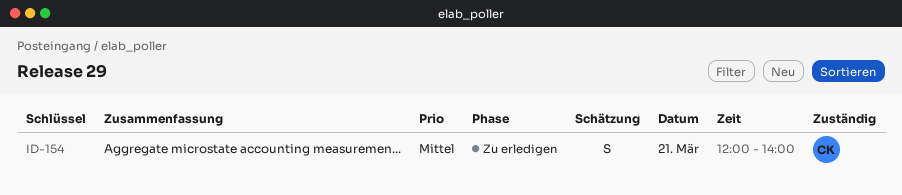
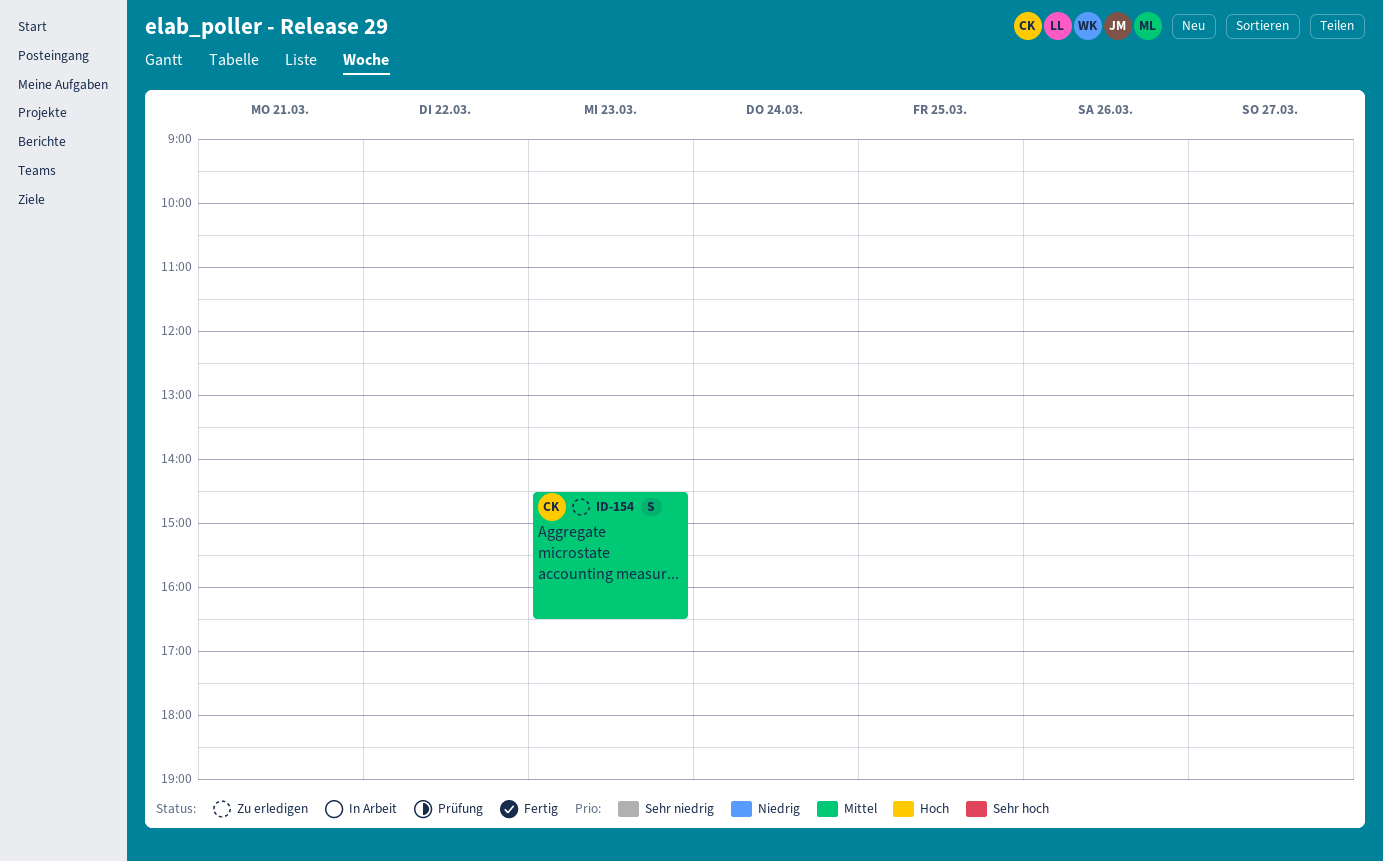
ID-154, day: Mar 21 -> Mar 23
ID-154, begins: 12:00 -> 14:30
ID-154, ends: 14:00 -> 16:30

